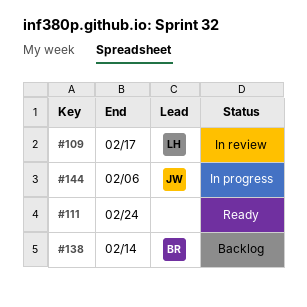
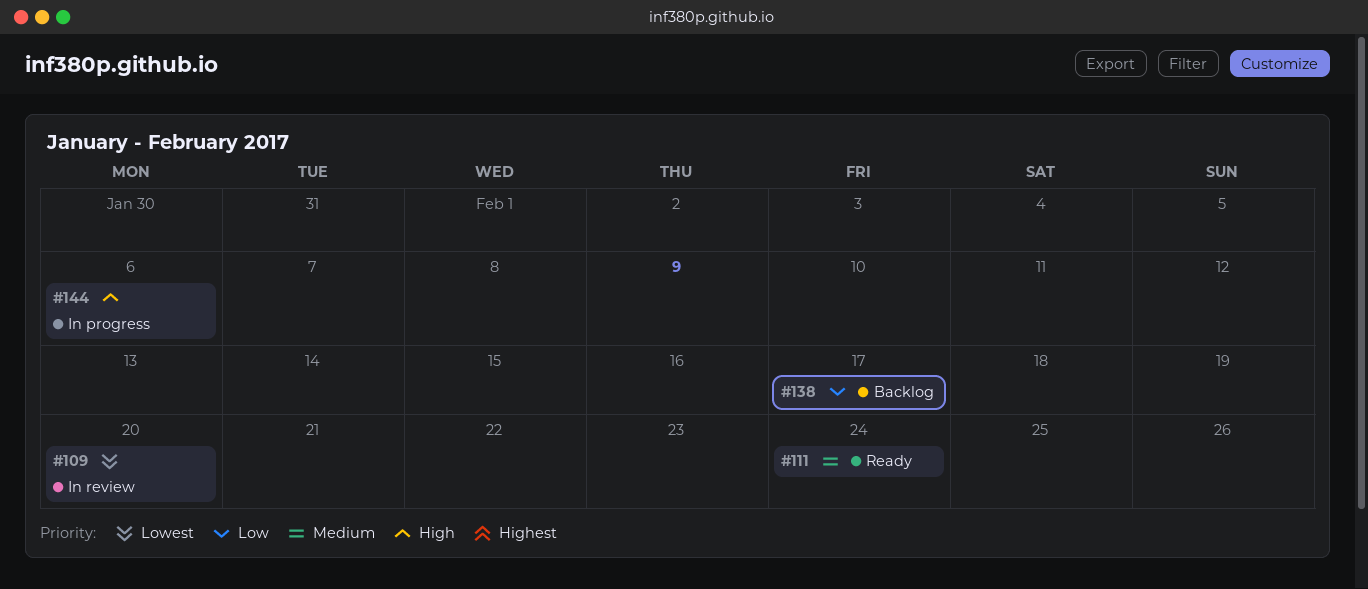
#109, due: Feb 17 -> Feb 20
#138, due: Feb 14 -> Feb 17

